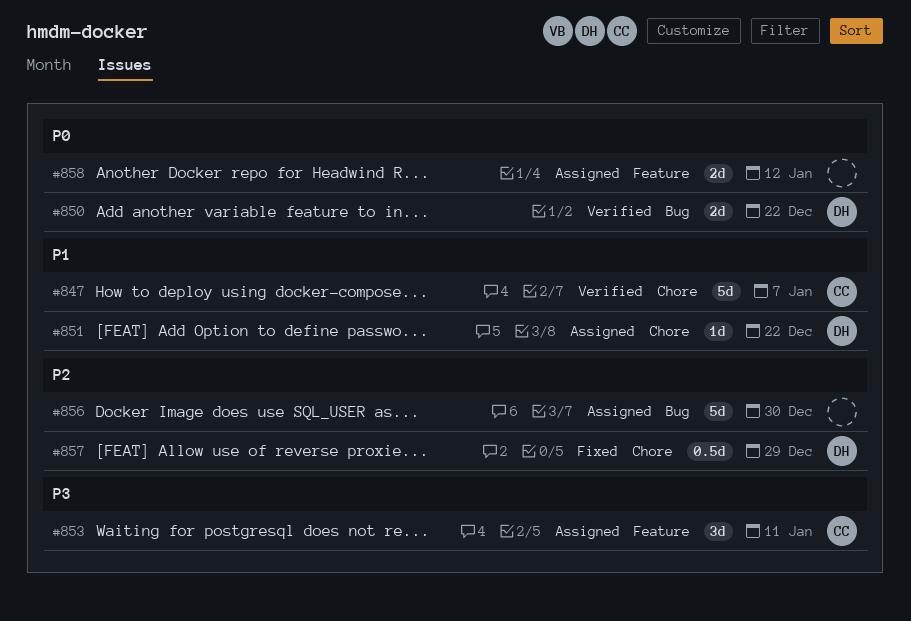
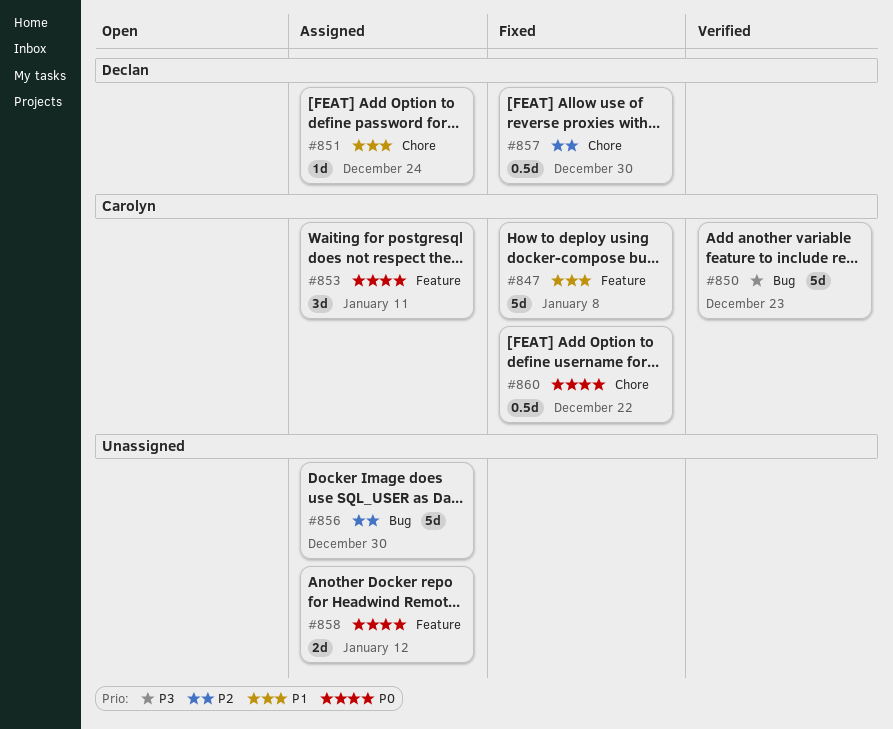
#847, status: Verified -> Fixed
#847, label: Chore -> Feature
#847, due: Jan 7 -> Jan 8
#850, owner: Declan -> Carolyn
#850, priority: P0 -> P3
#850, estimate: 2d -> 5d
#850, due: Dec 22 -> Dec 23
#851, due: Dec 22 -> Dec 24
#853, priority: P3 -> P0
#857, due: Dec 29 -> Dec 30
#860: none -> present

